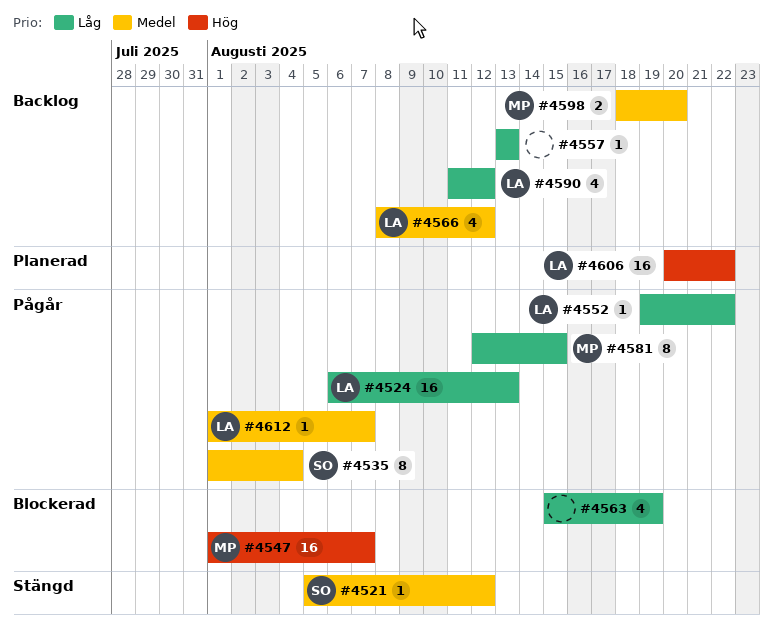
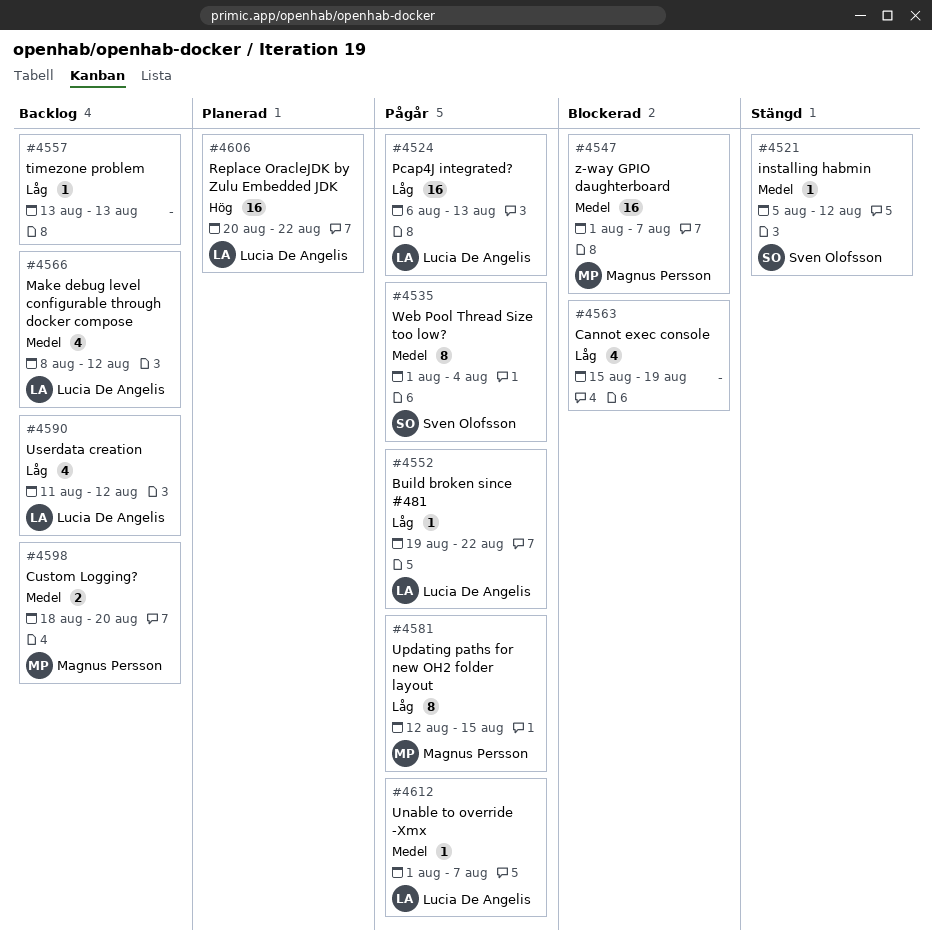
#4547, priority: Hög -> Medel

